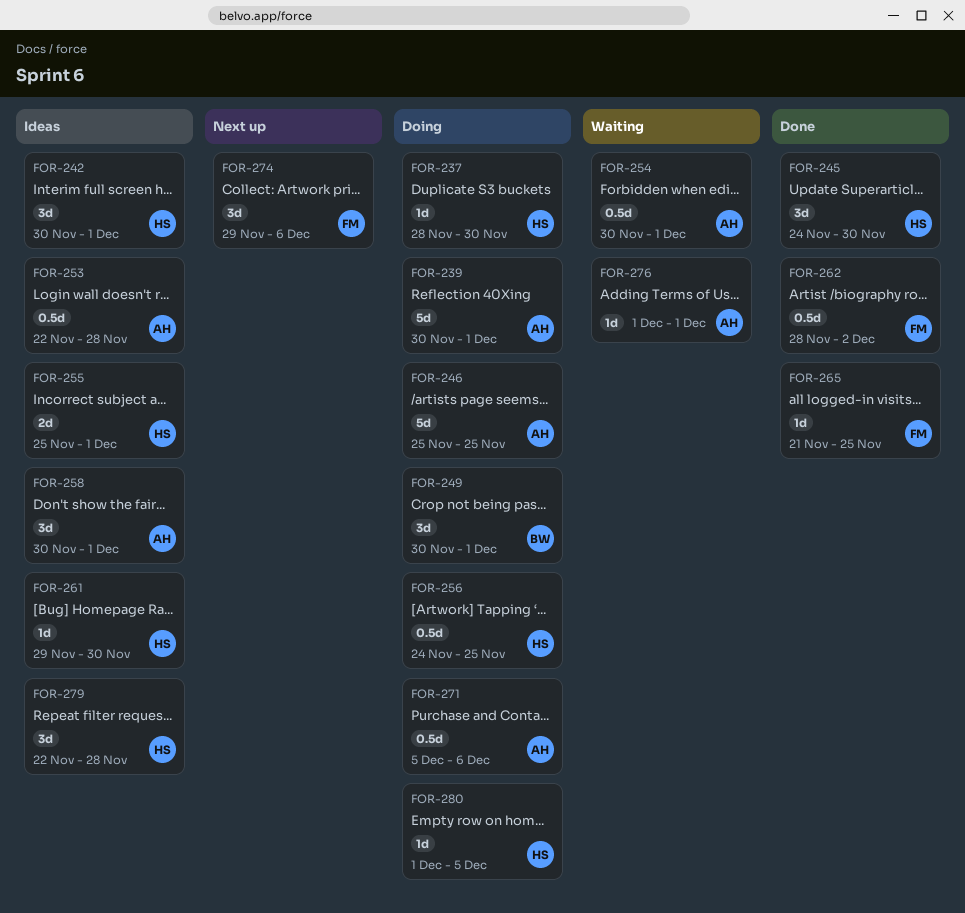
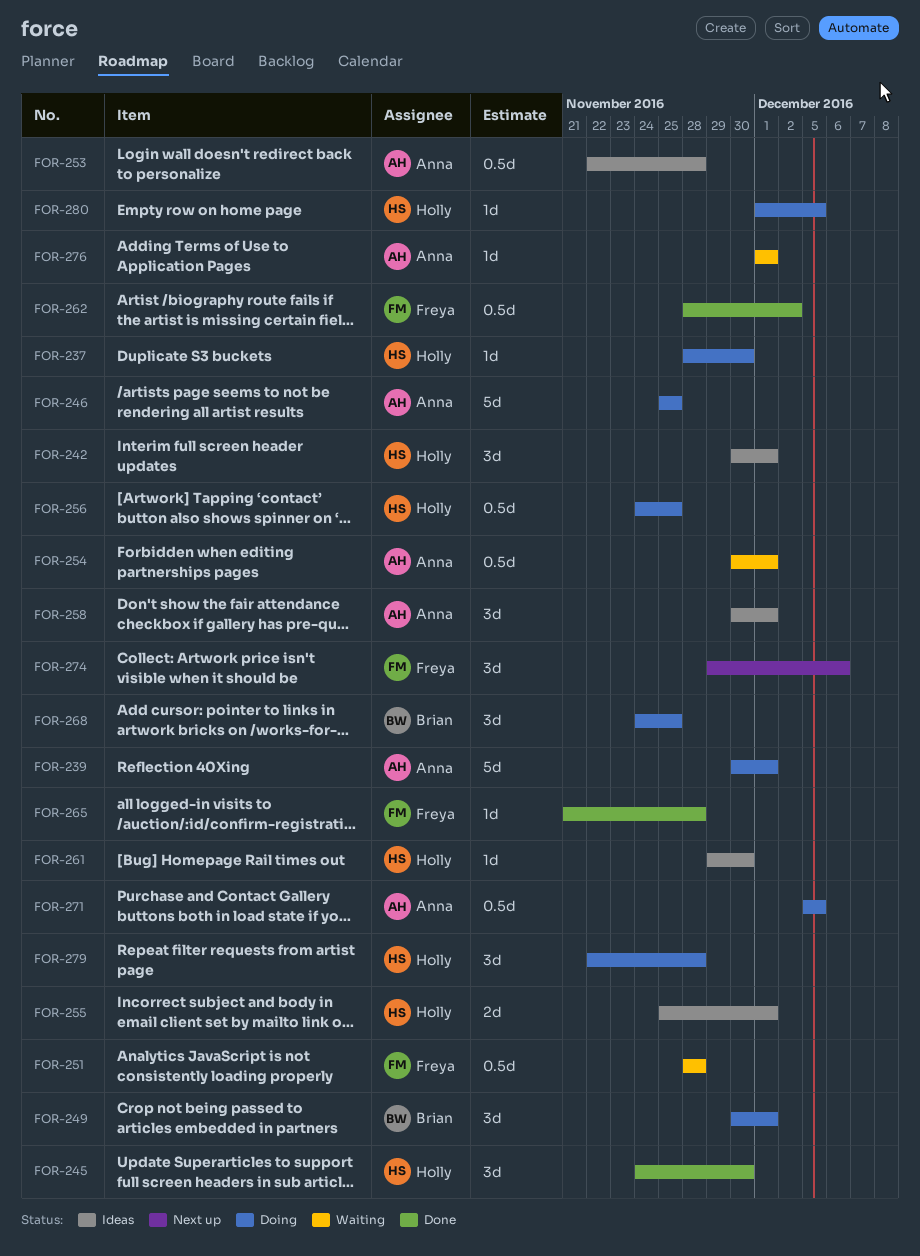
FOR-251: none -> present
FOR-265, due: Nov 25 -> Nov 28
FOR-268: none -> present
FOR-271, due: Dec 6 -> Dec 5
FOR-279, status: Ideas -> Doing

